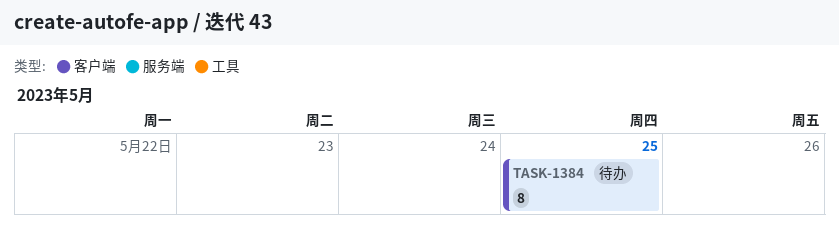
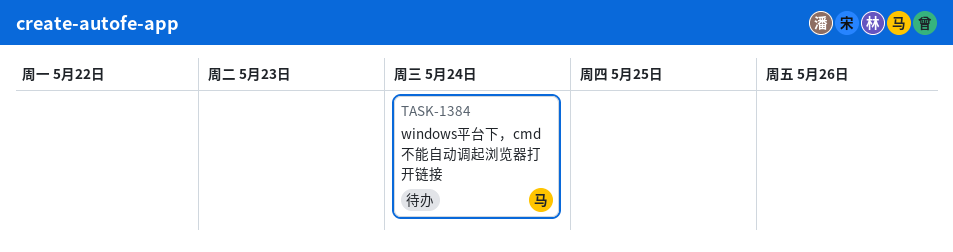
TASK-1384, due: May 25 -> May 24

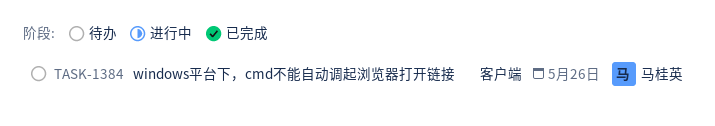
TASK-1384, due: May 24 -> May 26

